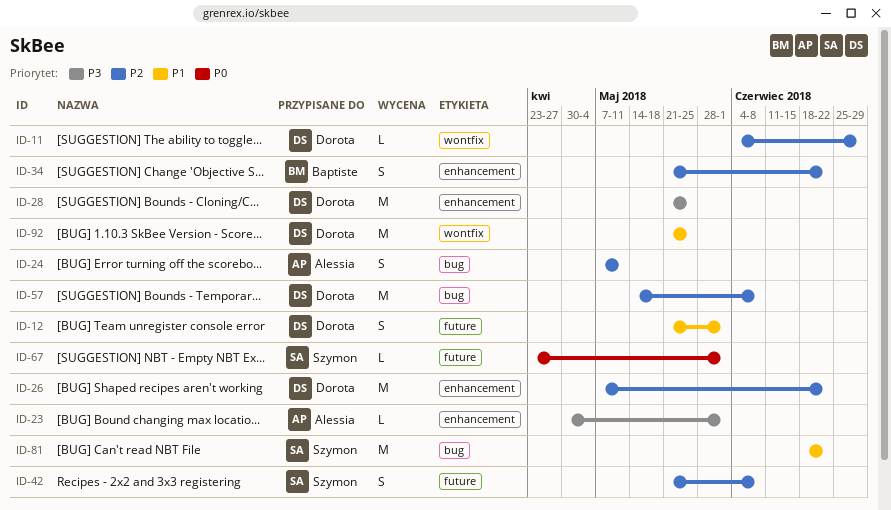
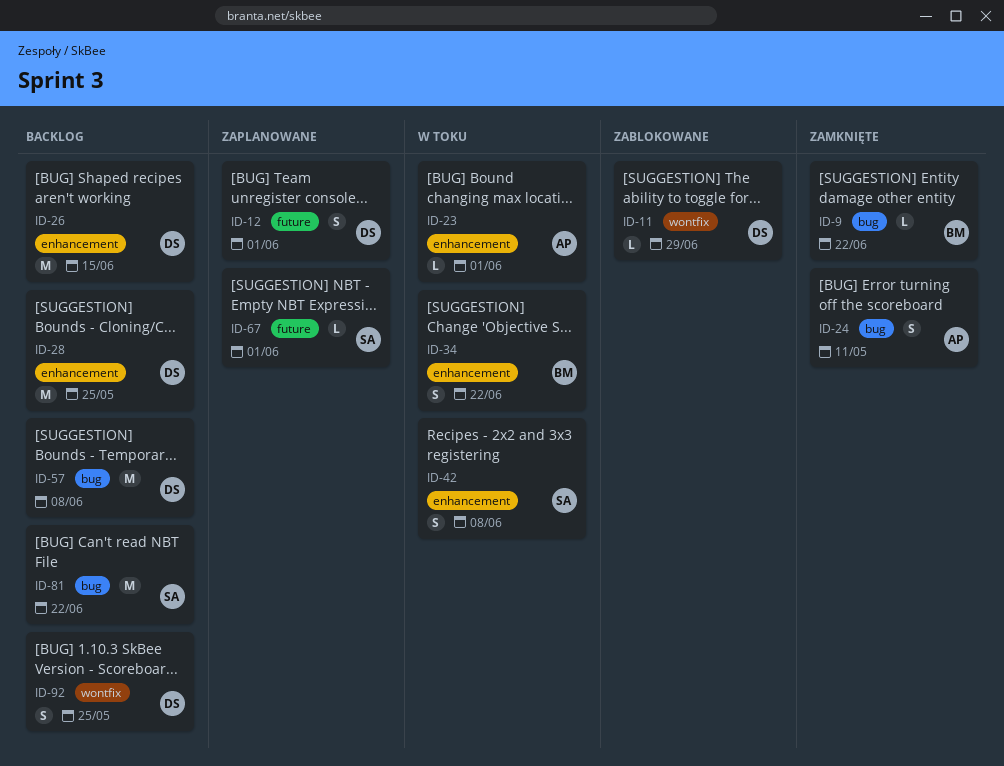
ID-9: none -> present
ID-26, due: Jun 22 -> Jun 15
ID-42, label: future -> enhancement
ID-92, estimate: M -> S

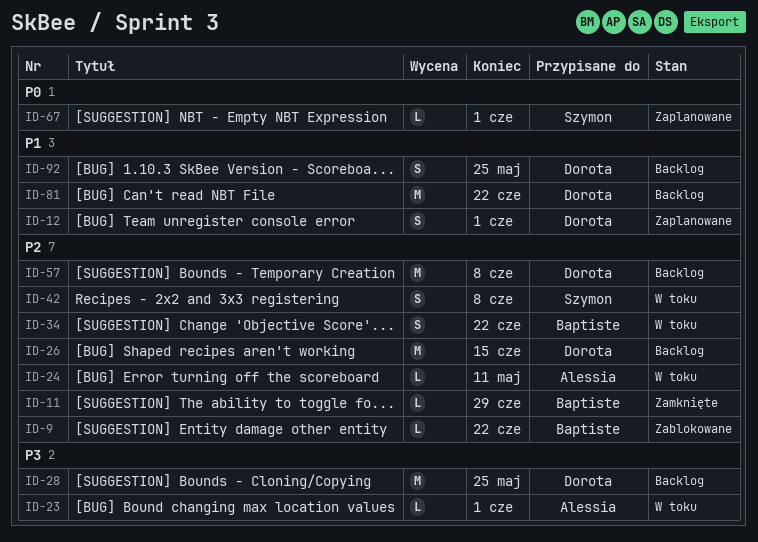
ID-9, status: Zamknięte -> Zablokowane
ID-11, status: Zablokowane -> Zamknięte
ID-11, owner: Dorota -> Baptiste
ID-24, status: Zamknięte -> W toku
ID-24, estimate: S -> L
ID-81, owner: Szymon -> Dorota

